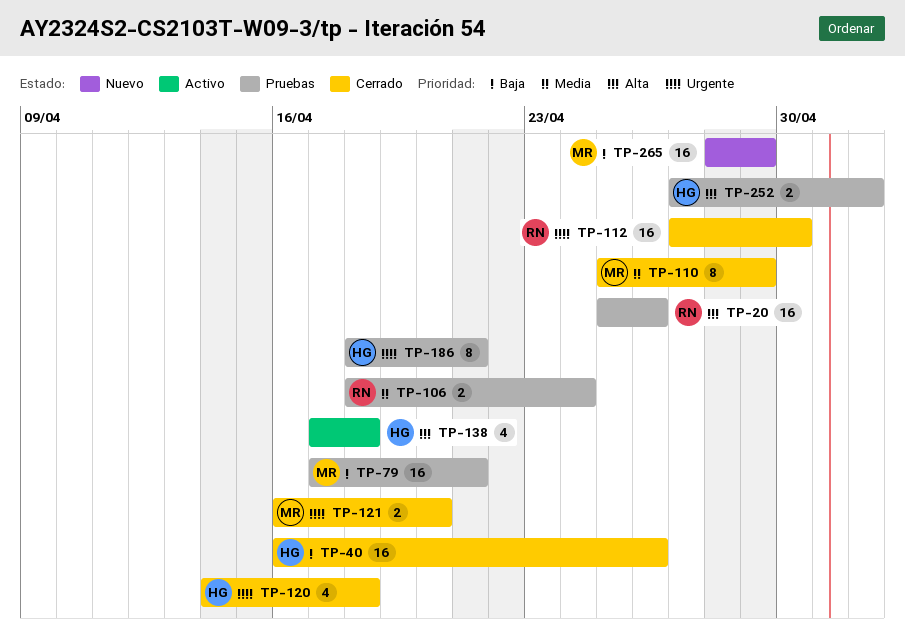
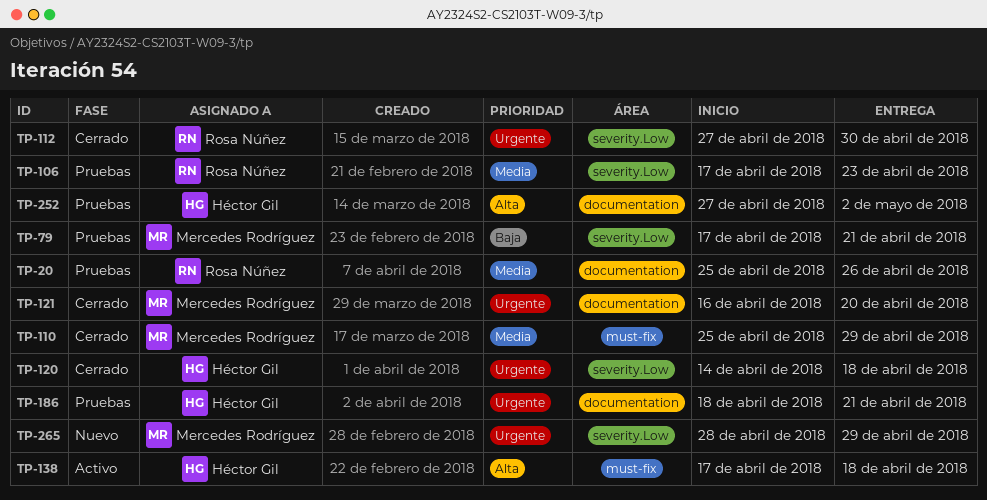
TP-20, priority: Alta -> Media
TP-40: present -> none
TP-106, start: Apr 18 -> Apr 17
TP-106, due: Apr 24 -> Apr 23
TP-265, priority: Baja -> Urgente

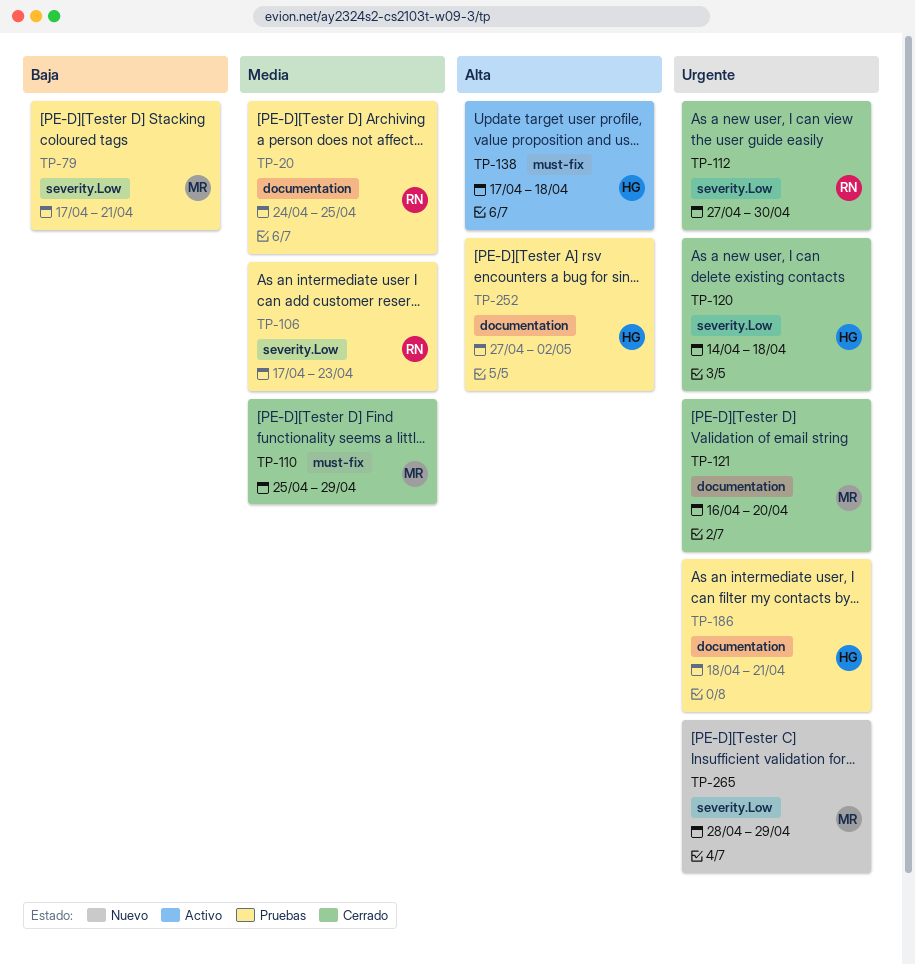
TP-20, start: Apr 25 -> Apr 24
TP-20, due: Apr 26 -> Apr 25

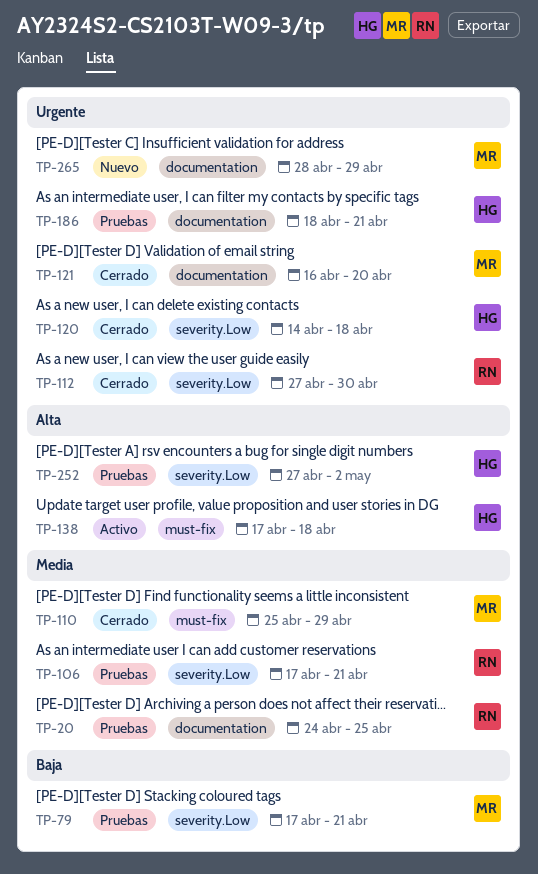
TP-106, due: Apr 23 -> Apr 21
TP-252, label: documentation -> severity.Low
TP-265, label: severity.Low -> documentation

